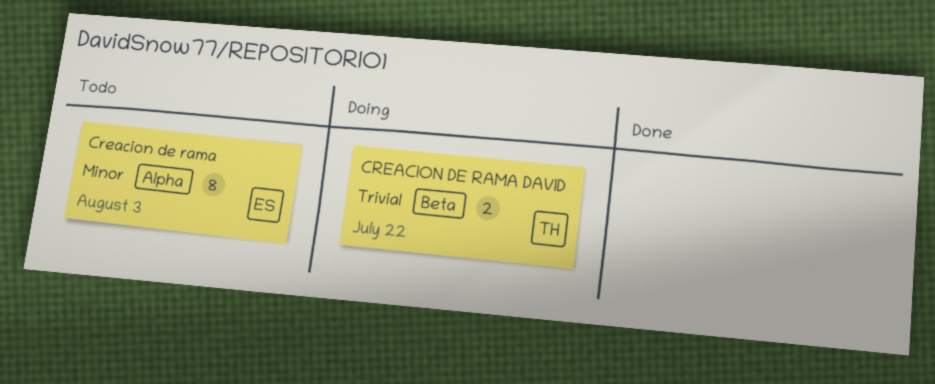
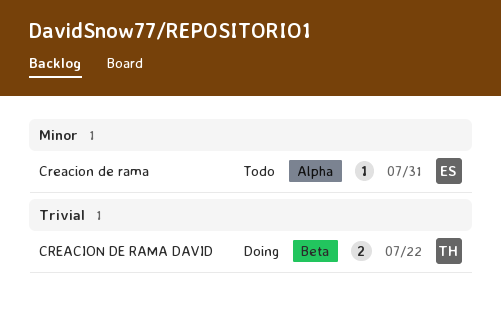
Creacion de rama, estimate: 8 -> 1
Creacion de rama, due: Aug 3 -> Jul 31

